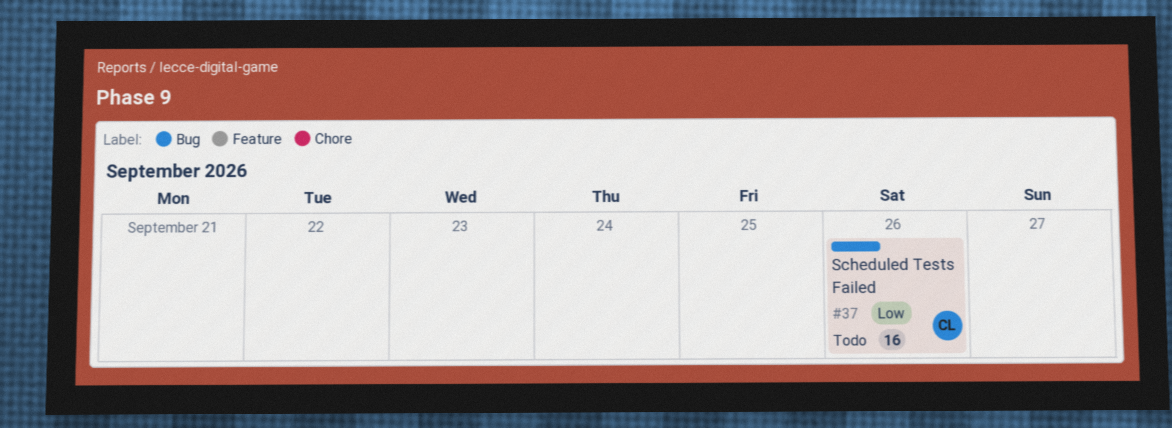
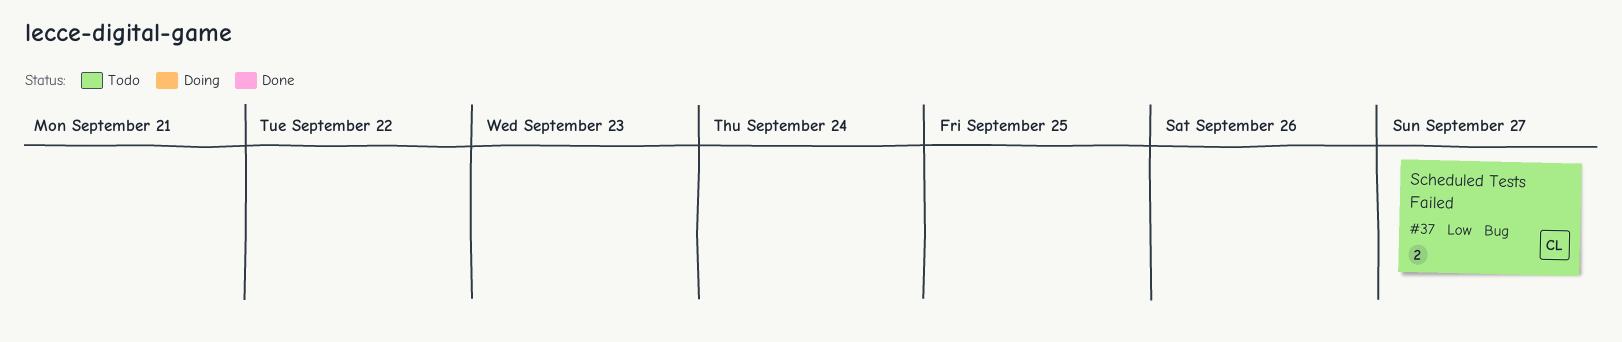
#37, estimate: 16 -> 2
#37, due: Sep 26 -> Sep 27

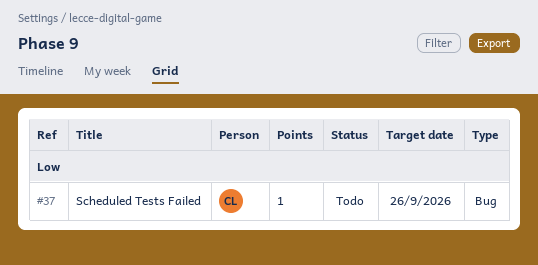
#37, estimate: 2 -> 1
#37, due: Sep 27 -> Sep 26

